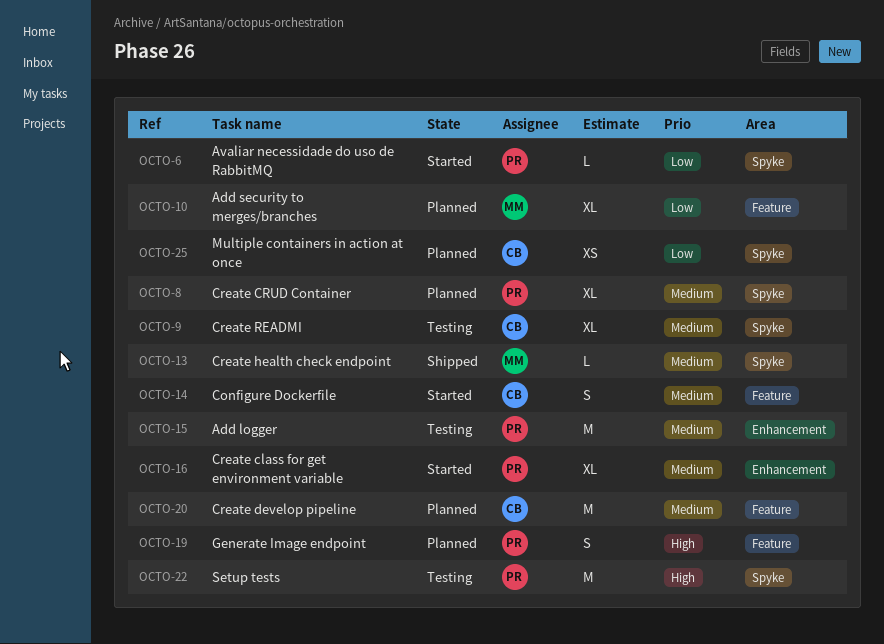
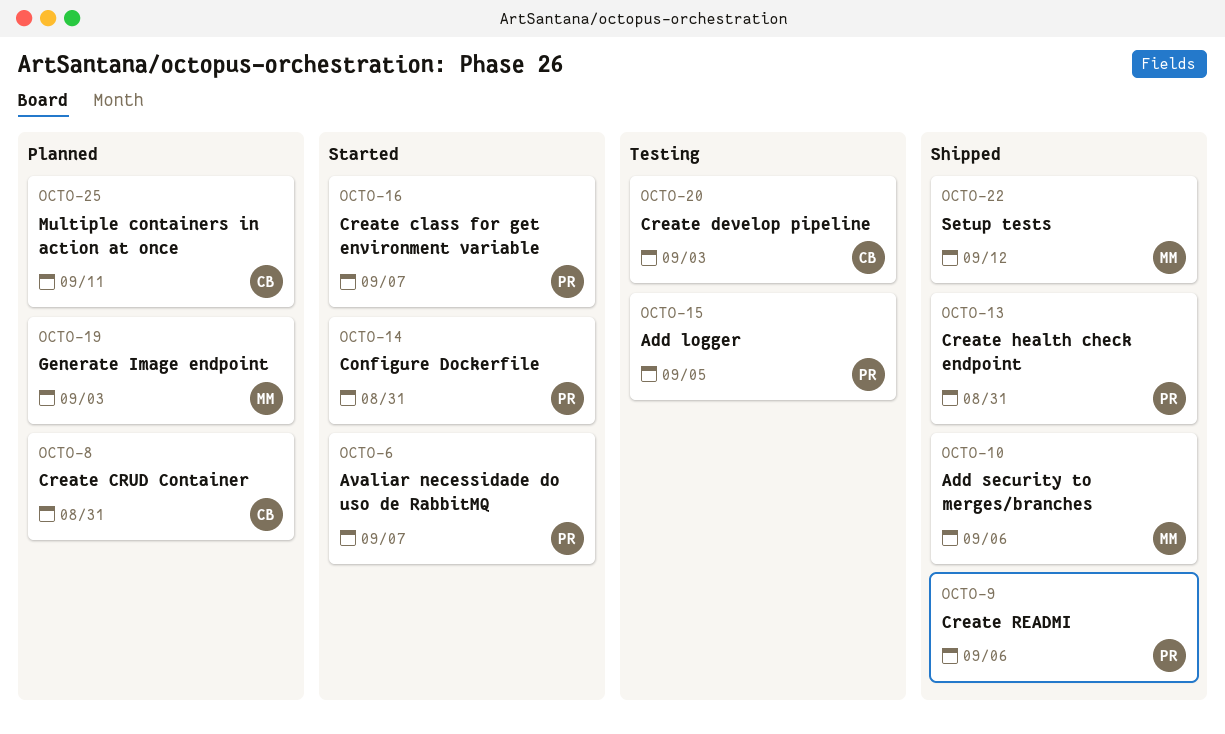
OCTO-8, owner: PR -> CB
OCTO-9, status: Testing -> Shipped
OCTO-9, owner: CB -> PR
OCTO-10, status: Planned -> Shipped
OCTO-13, owner: MM -> PR
OCTO-14, owner: CB -> PR
OCTO-19, owner: PR -> MM
OCTO-20, status: Planned -> Testing
OCTO-22, status: Testing -> Shipped
OCTO-22, owner: PR -> MM

